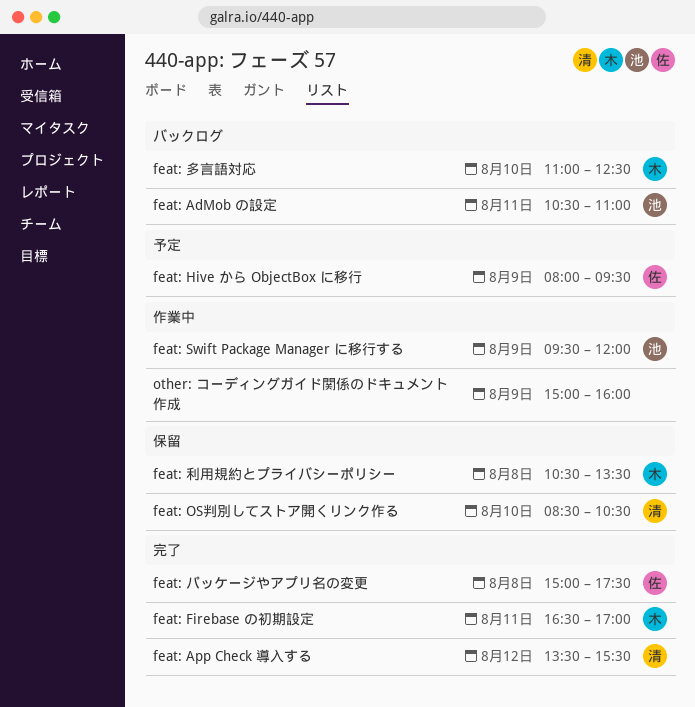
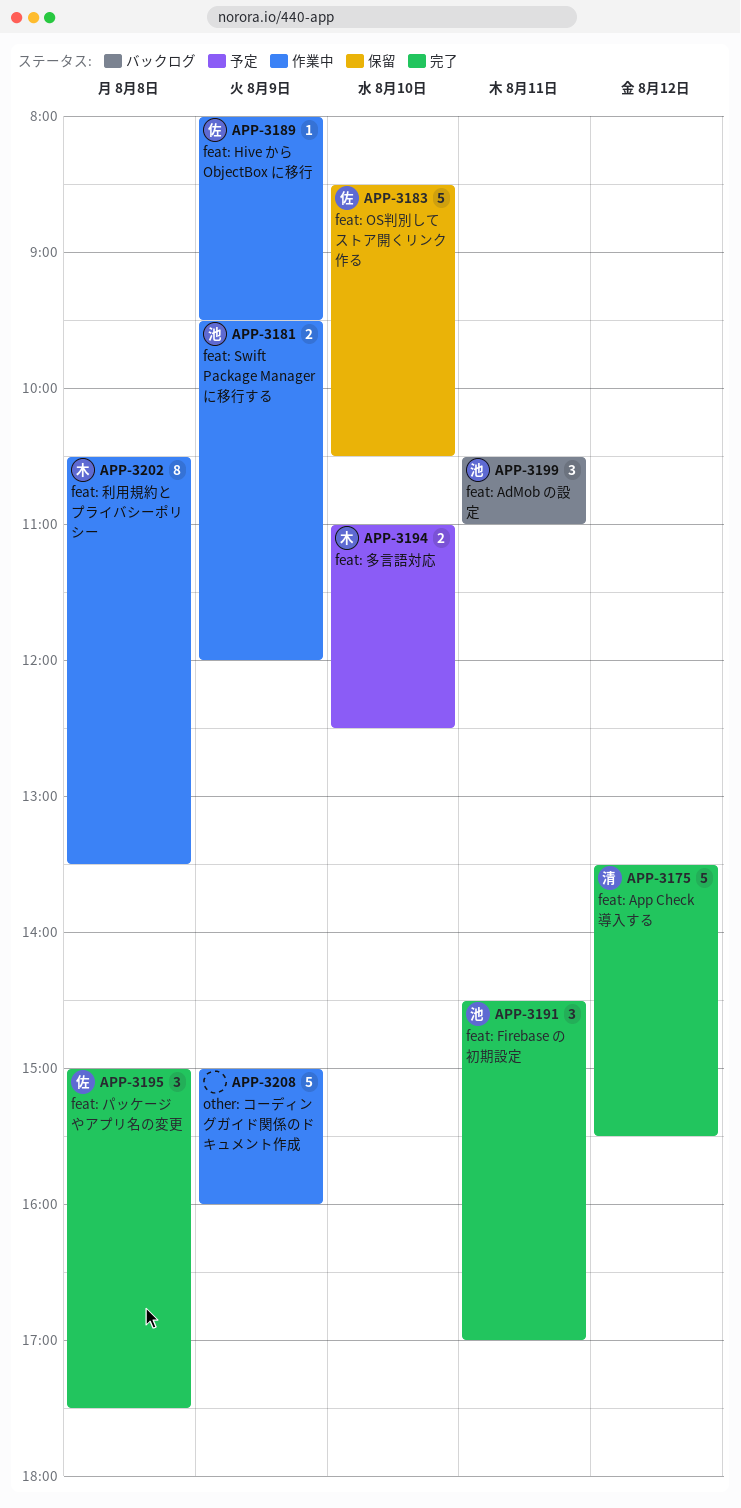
feat: Firebase の初期設定, owner: 木 -> 池
feat: Firebase の初期設定, begins: 16:30 -> 14:30
feat: Hive から ObjectBox に移行, status: 予定 -> 作業中
feat: OS判別してストア開くリンク作る, owner: 清 -> 佐
feat: 利用規約とプライバシーポリシー, status: 保留 -> 作業中
feat: 多言語対応, status: バックログ -> 予定

